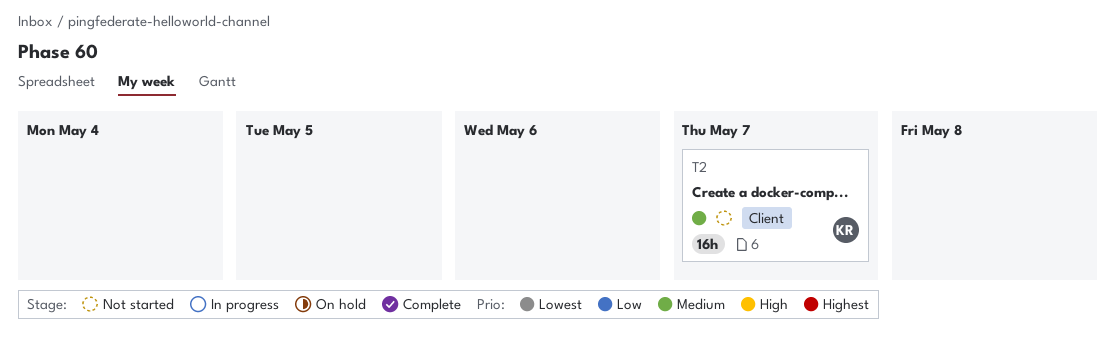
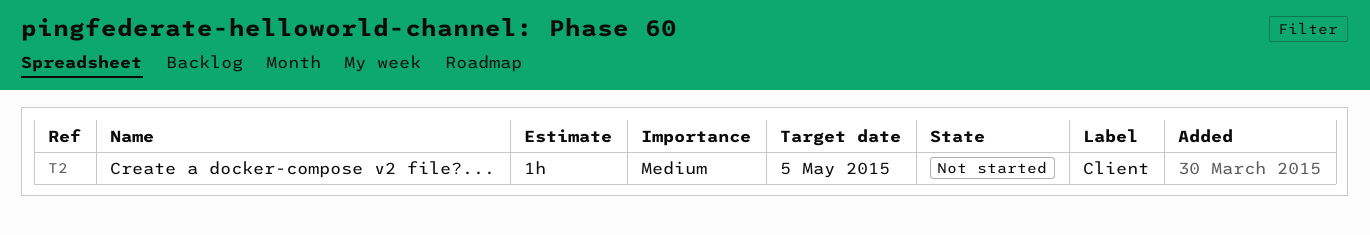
T2, estimate: 16h -> 1h
T2, due: May 7 -> May 5

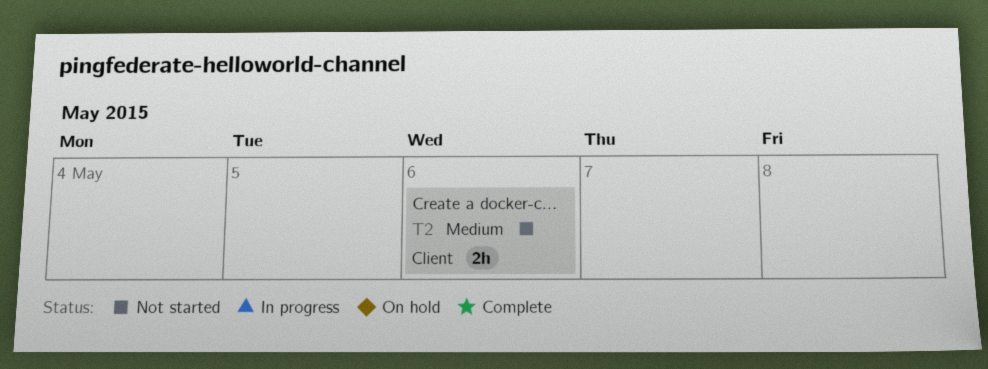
T2, estimate: 1h -> 2h
T2, due: May 5 -> May 6

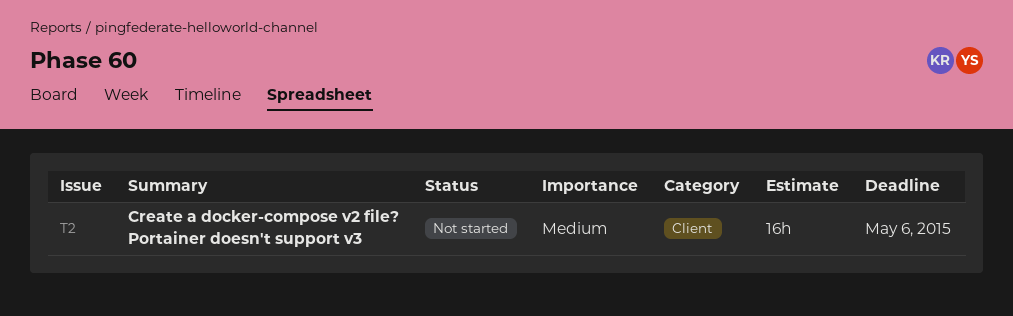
T2, estimate: 2h -> 16h

